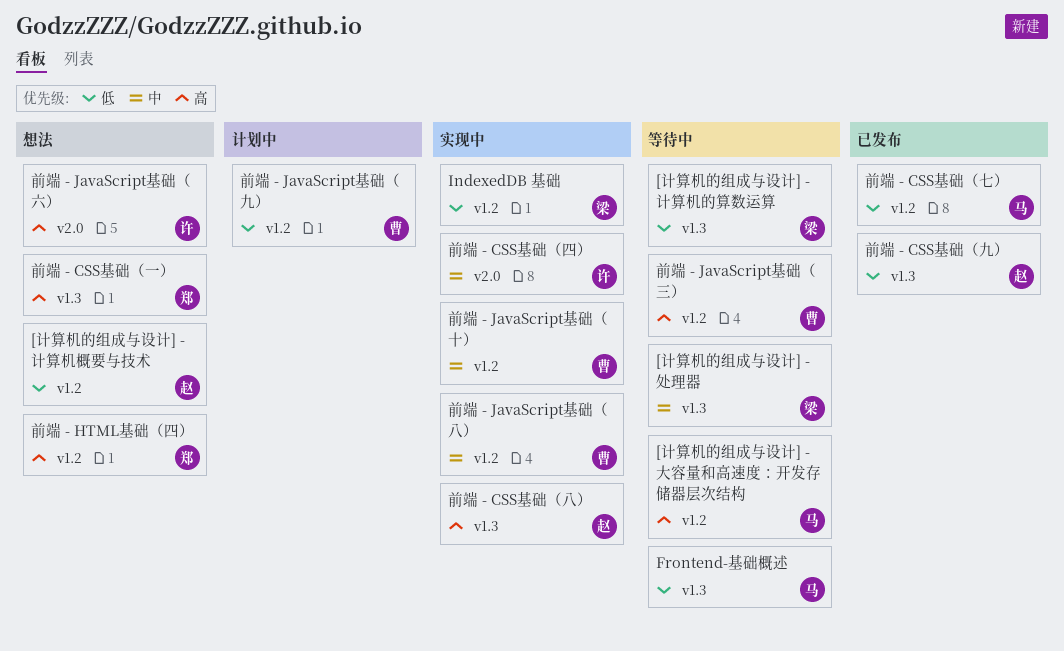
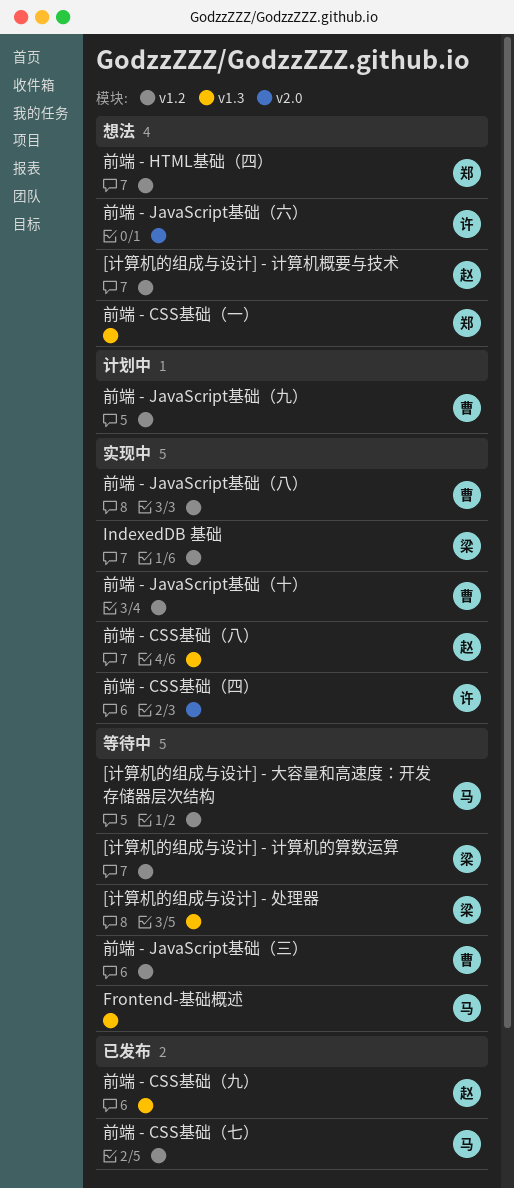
[计算机的组成与设计] - 计算机的算数运算, label: v1.3 -> v1.2

